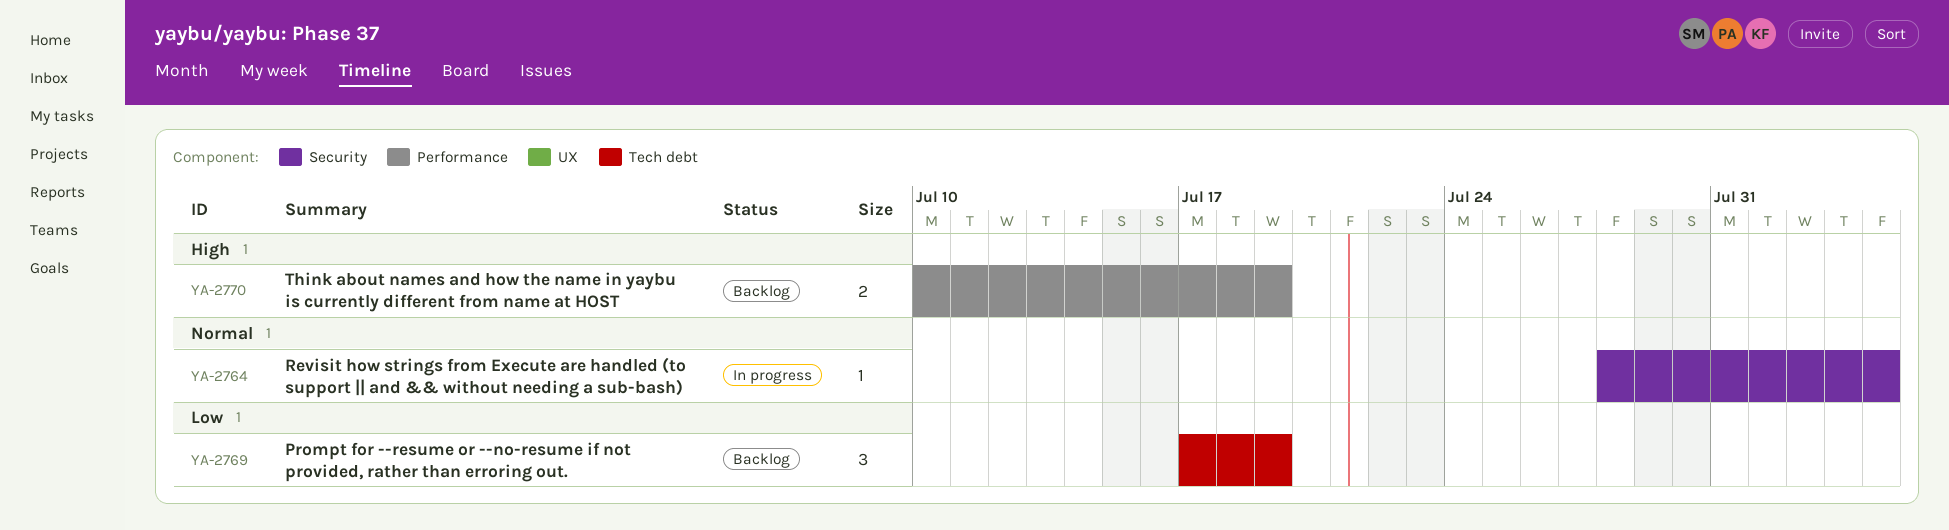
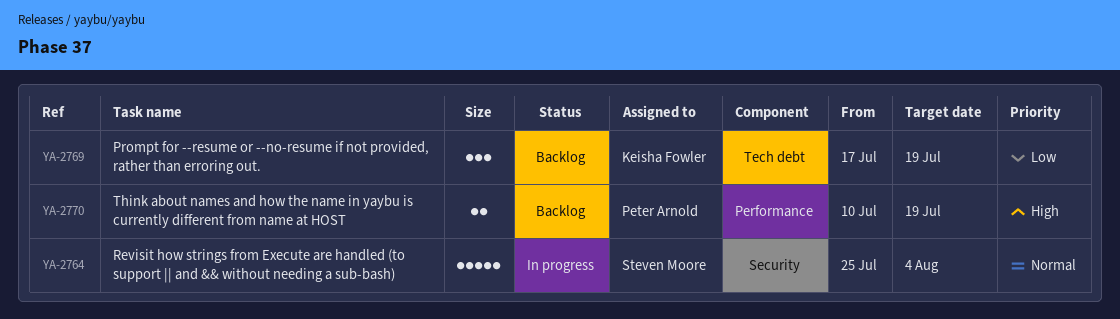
YA-2764, estimate: 1 -> 5
YA-2764, start: Jul 28 -> Jul 25

